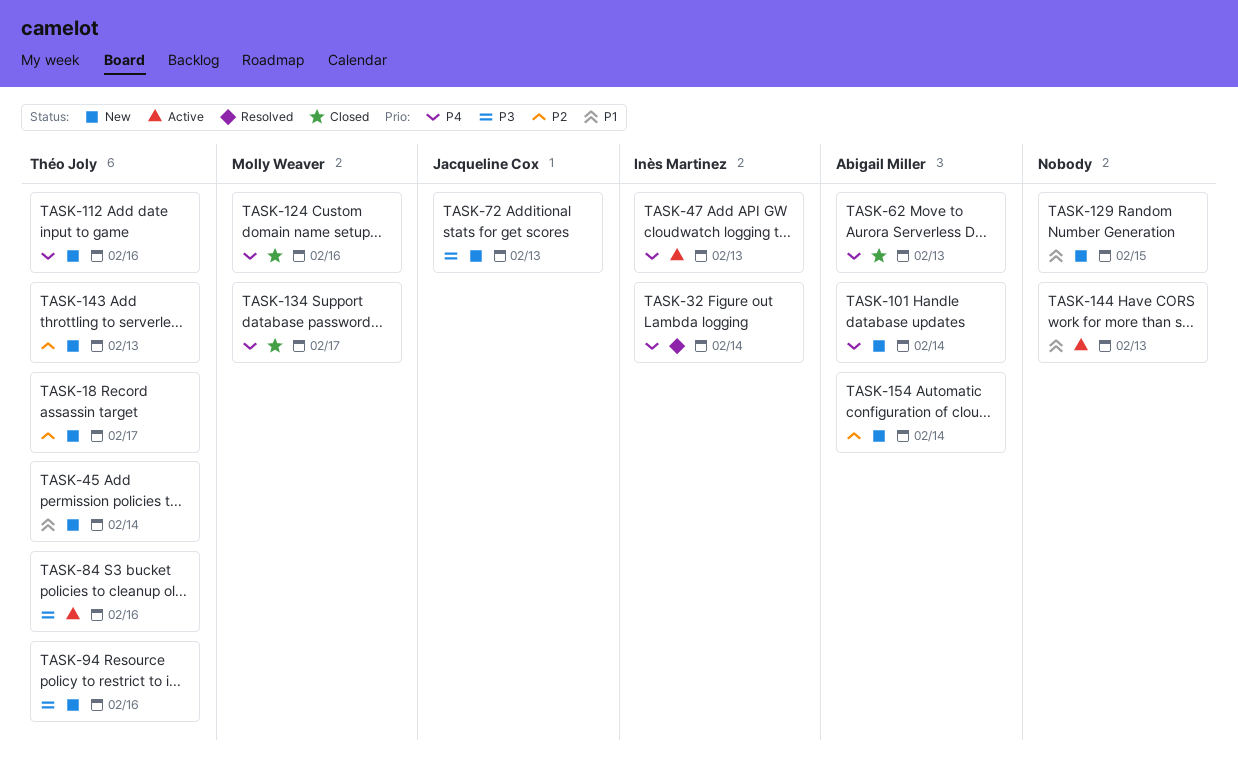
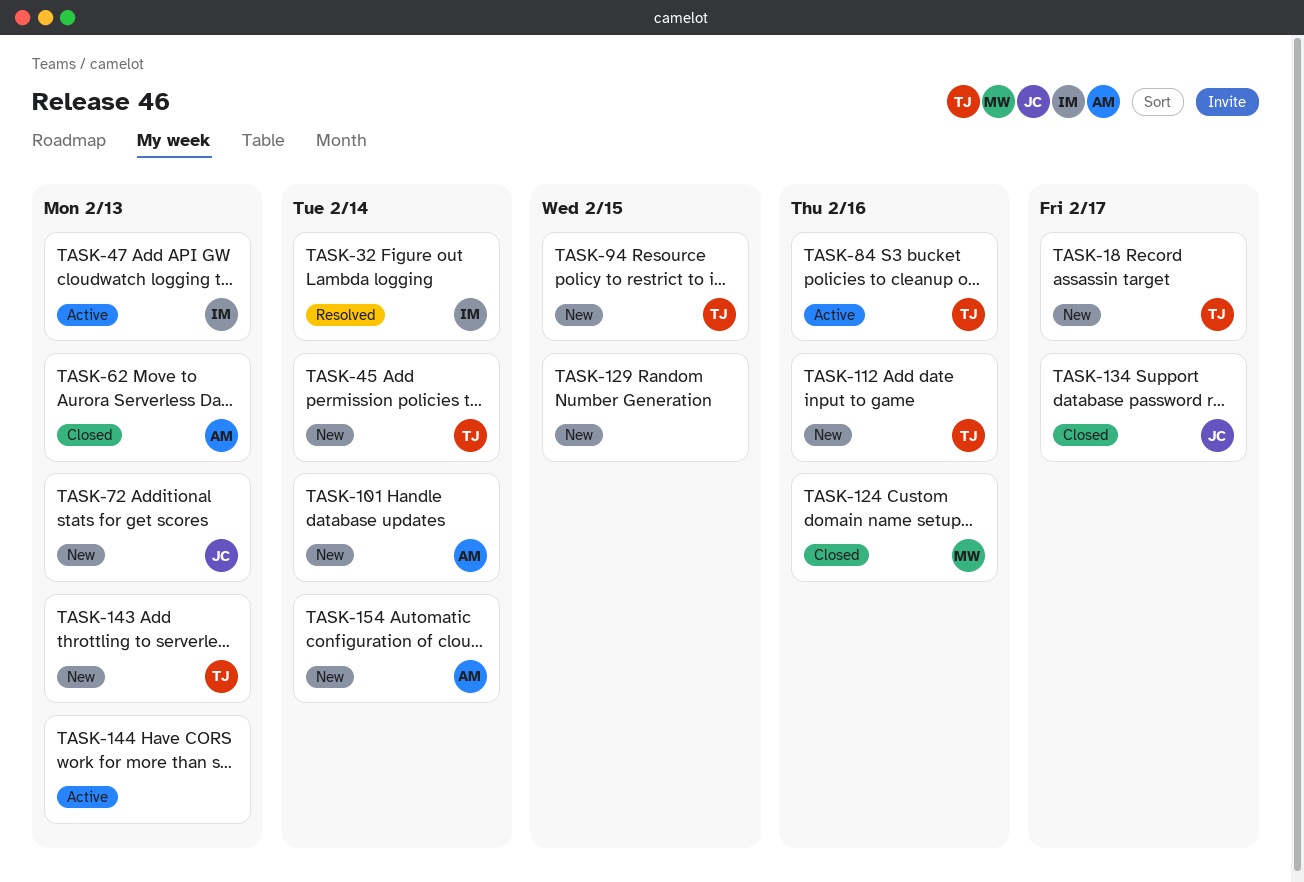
TASK-94, due: Feb 16 -> Feb 15
TASK-134, owner: Molly Weaver -> Jacqueline Cox

